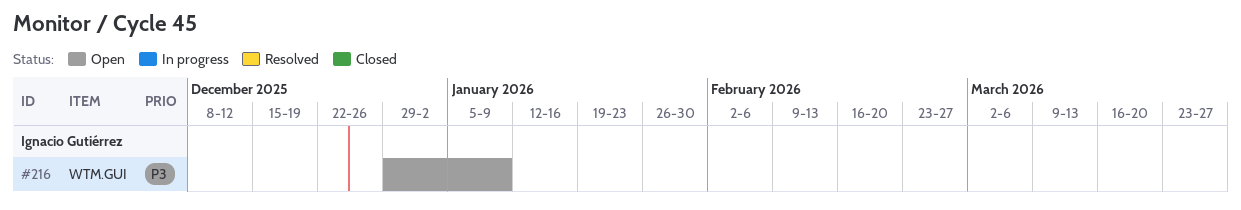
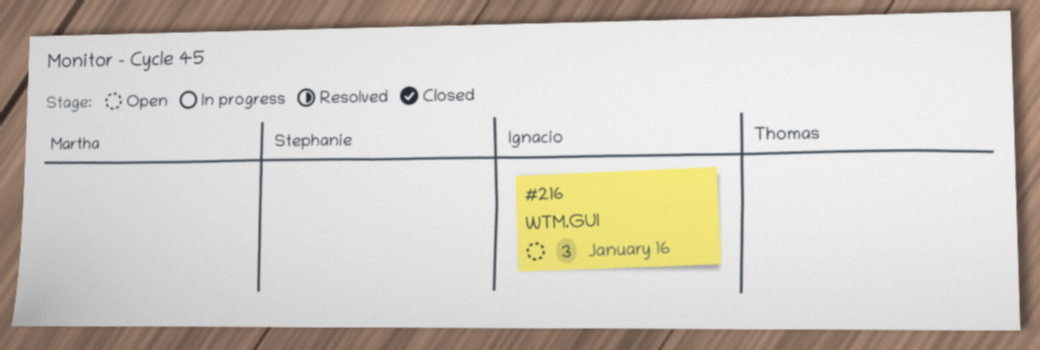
#216, due: Jan 9 -> Jan 16

